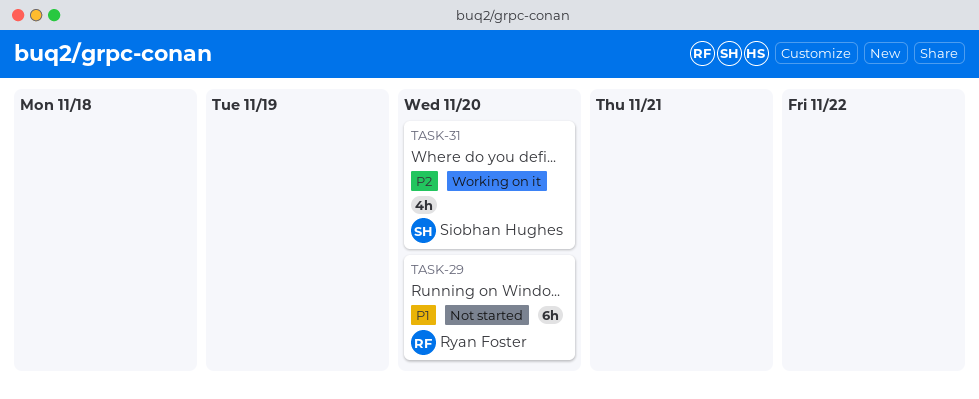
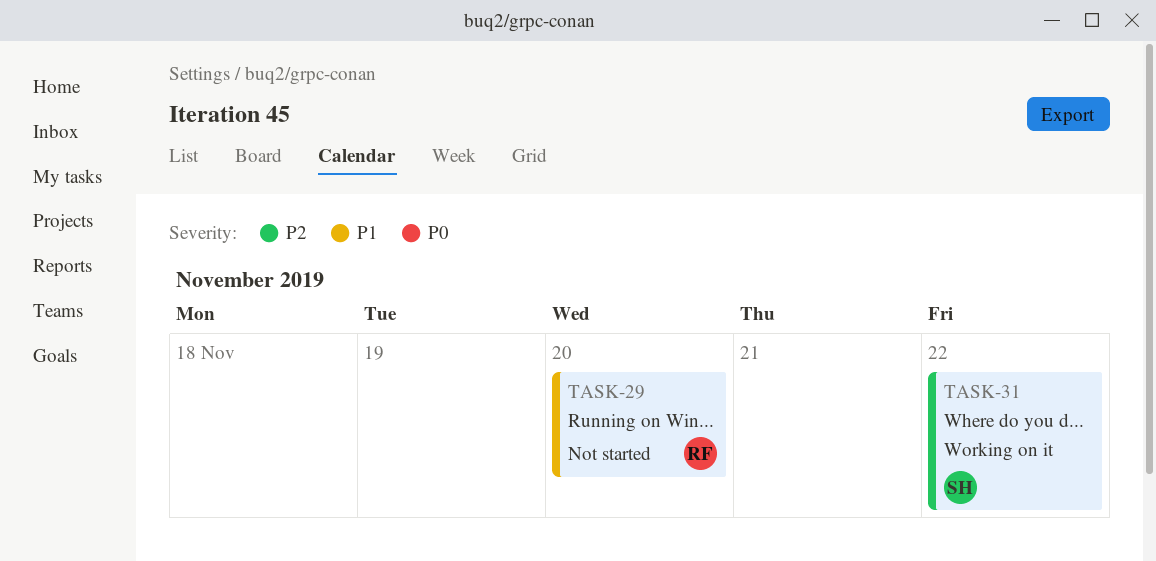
TASK-31, due: Nov 20 -> Nov 22

